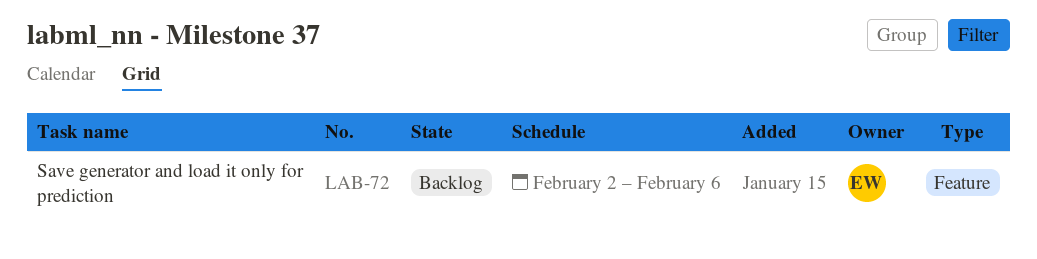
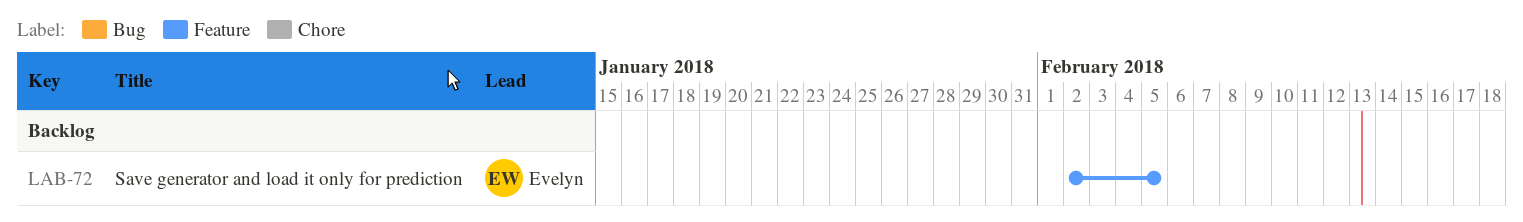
LAB-72, due: Feb 6 -> Feb 5

